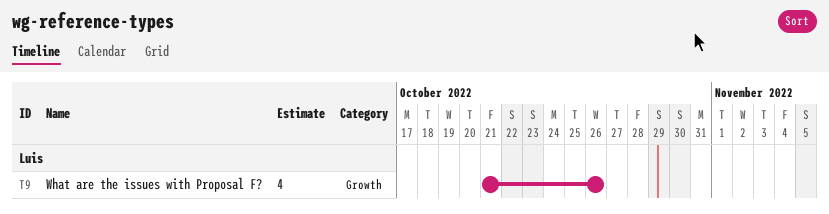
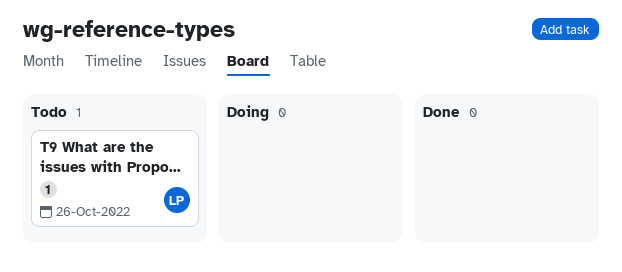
T9, estimate: 4 -> 1

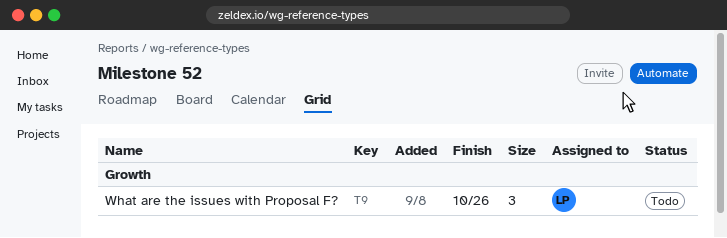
T9, estimate: 1 -> 3

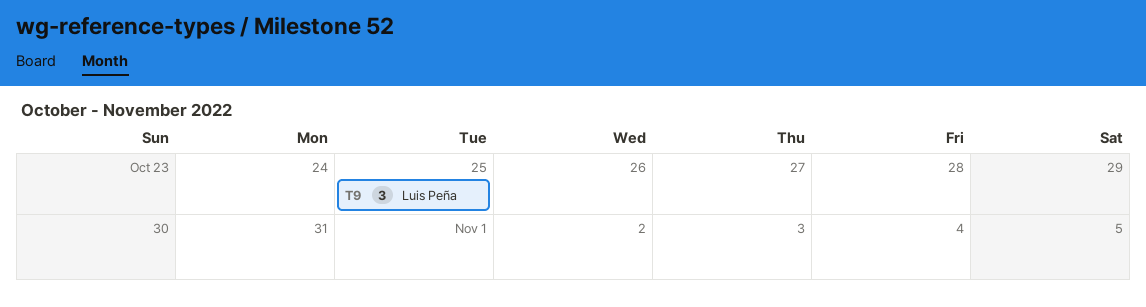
T9, due: Oct 26 -> Oct 25

